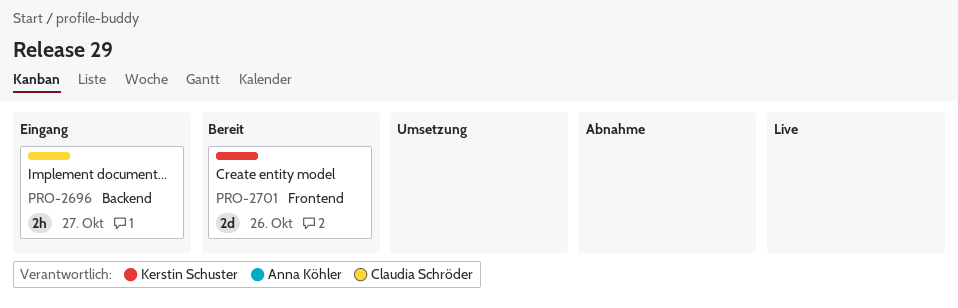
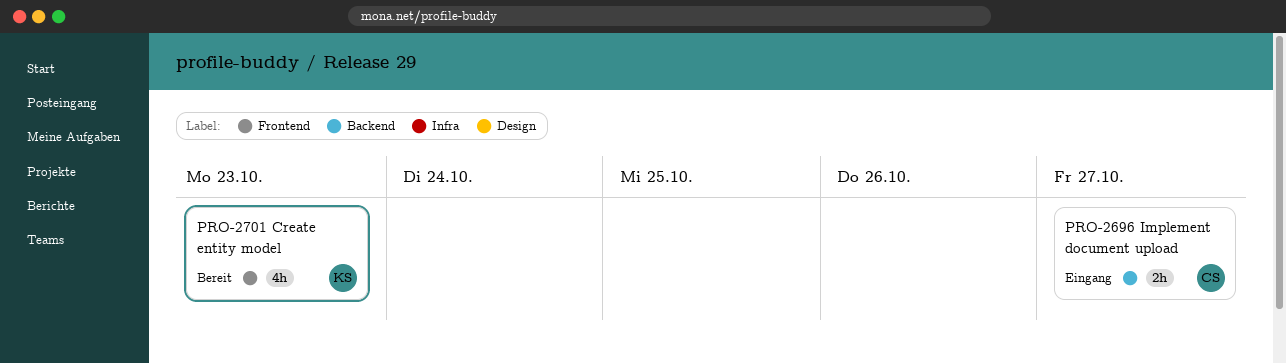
PRO-2701, estimate: 2d -> 4h
PRO-2701, due: Oct 26 -> Oct 23

